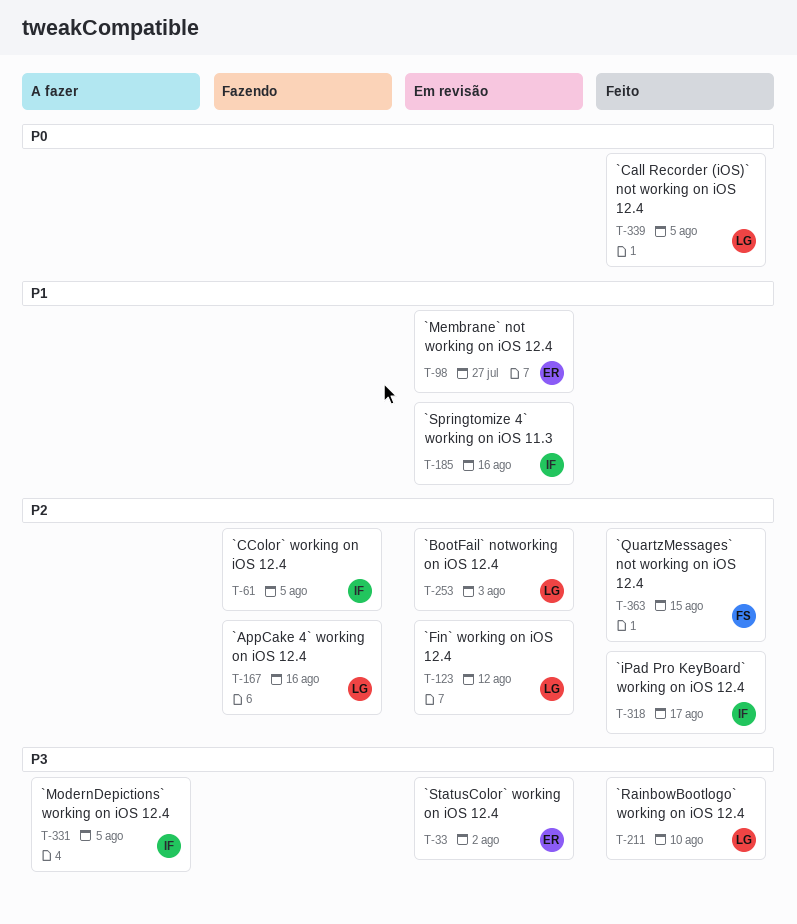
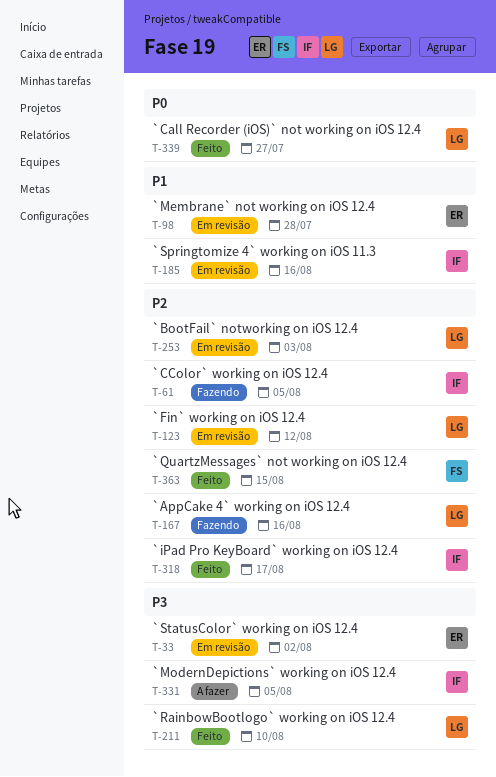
T-98, due: Jul 27 -> Jul 28
T-339, due: Aug 5 -> Jul 27

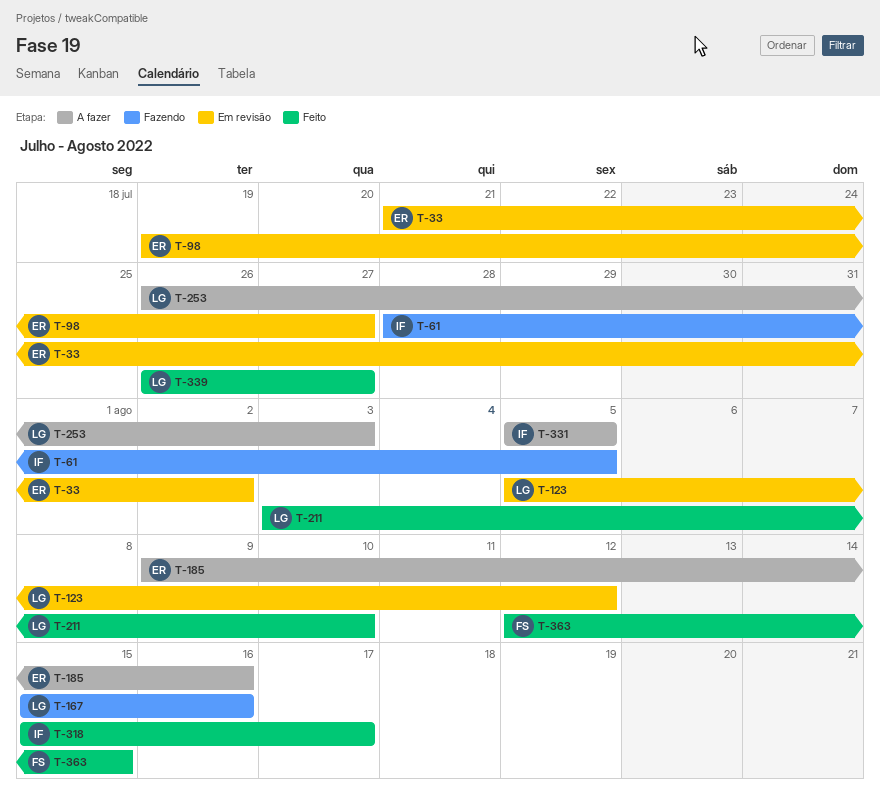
T-98, due: Jul 28 -> Jul 27
T-185, status: Em revisão -> A fazer
T-185, owner: IF -> ER
T-253, status: Em revisão -> A fazer

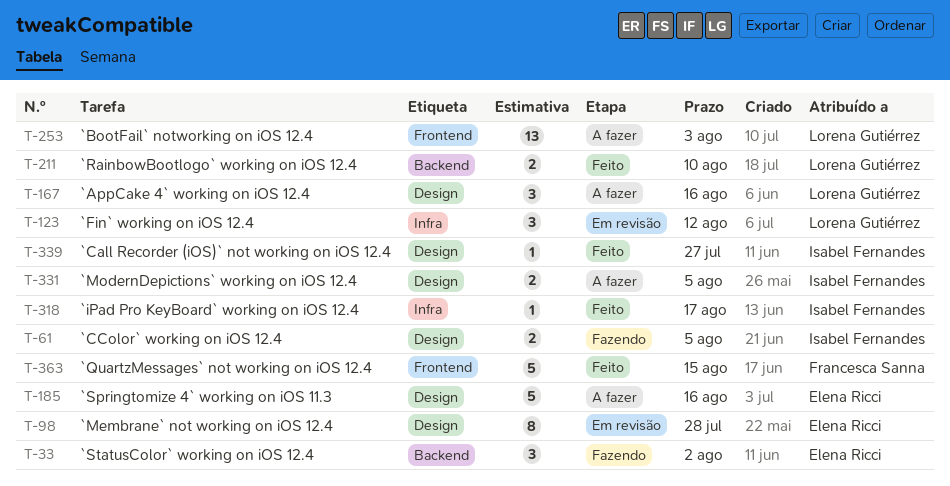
T-33, status: Em revisão -> Fazendo
T-98, due: Jul 27 -> Jul 28
T-167, status: Fazendo -> A fazer
T-339, owner: Lorena Gutiérrez -> Isabel Fernandes

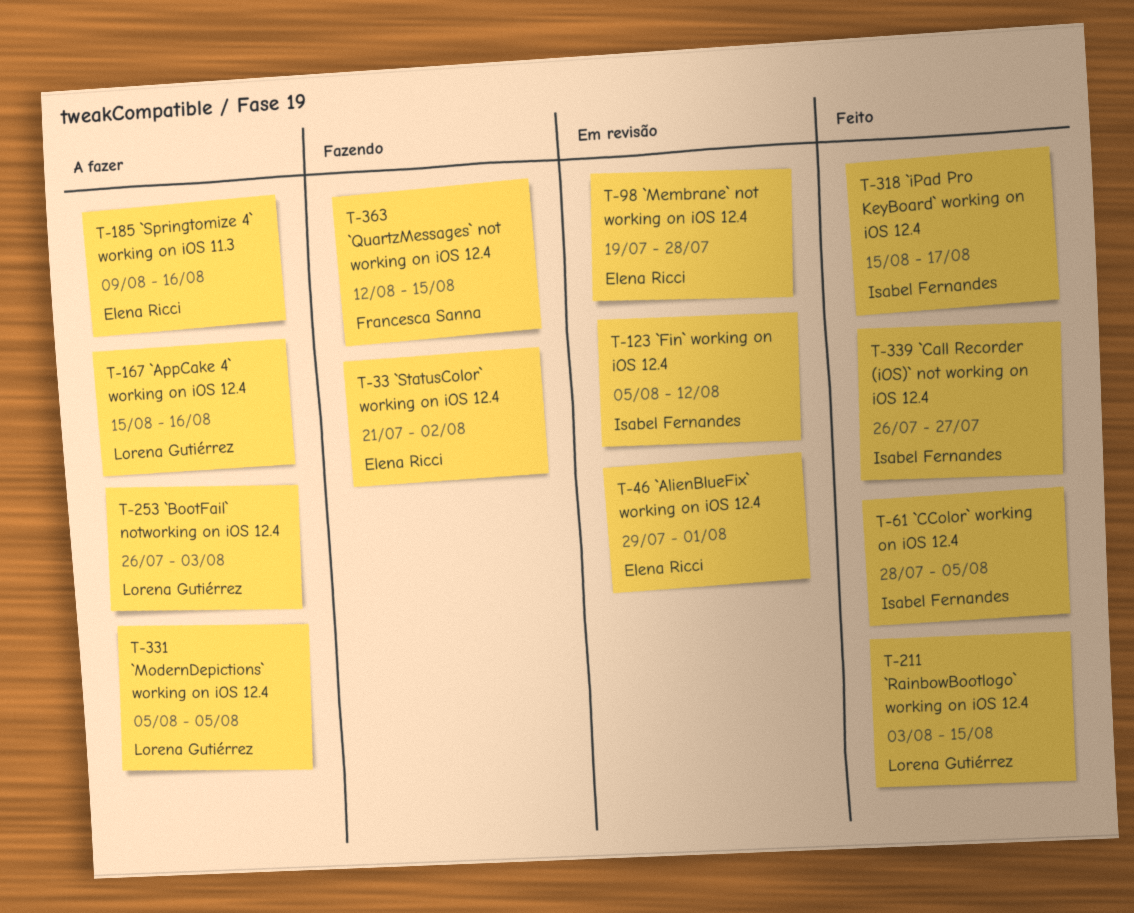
T-46: none -> present
T-61, status: Fazendo -> Feito
T-123, owner: Lorena Gutiérrez -> Isabel Fernandes
T-211, due: Aug 10 -> Aug 15
T-331, owner: Isabel Fernandes -> Lorena Gutiérrez
T-363, status: Feito -> Fazendo

